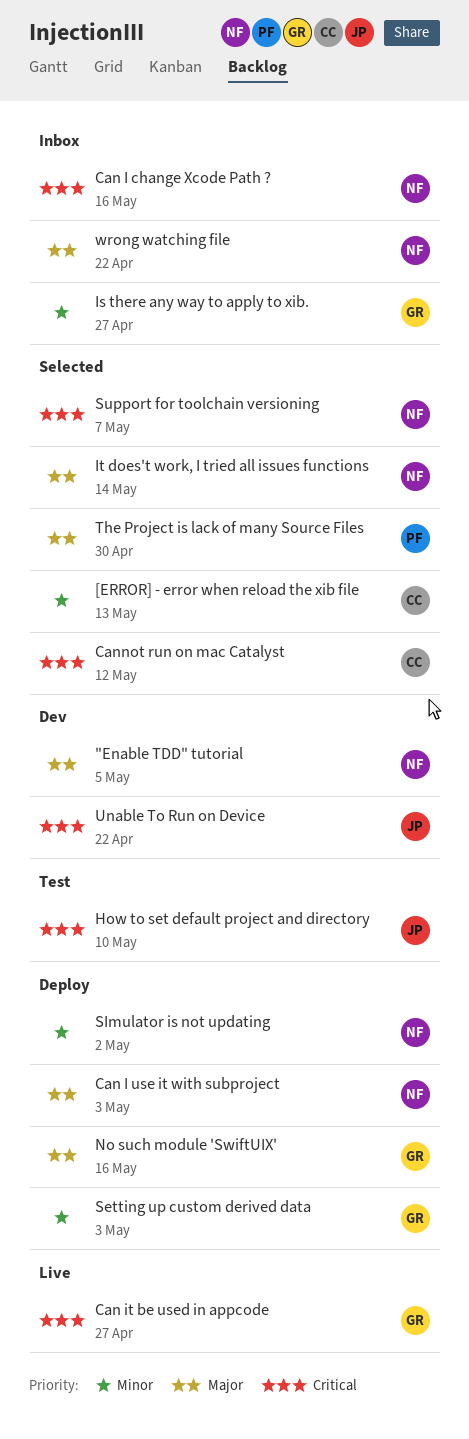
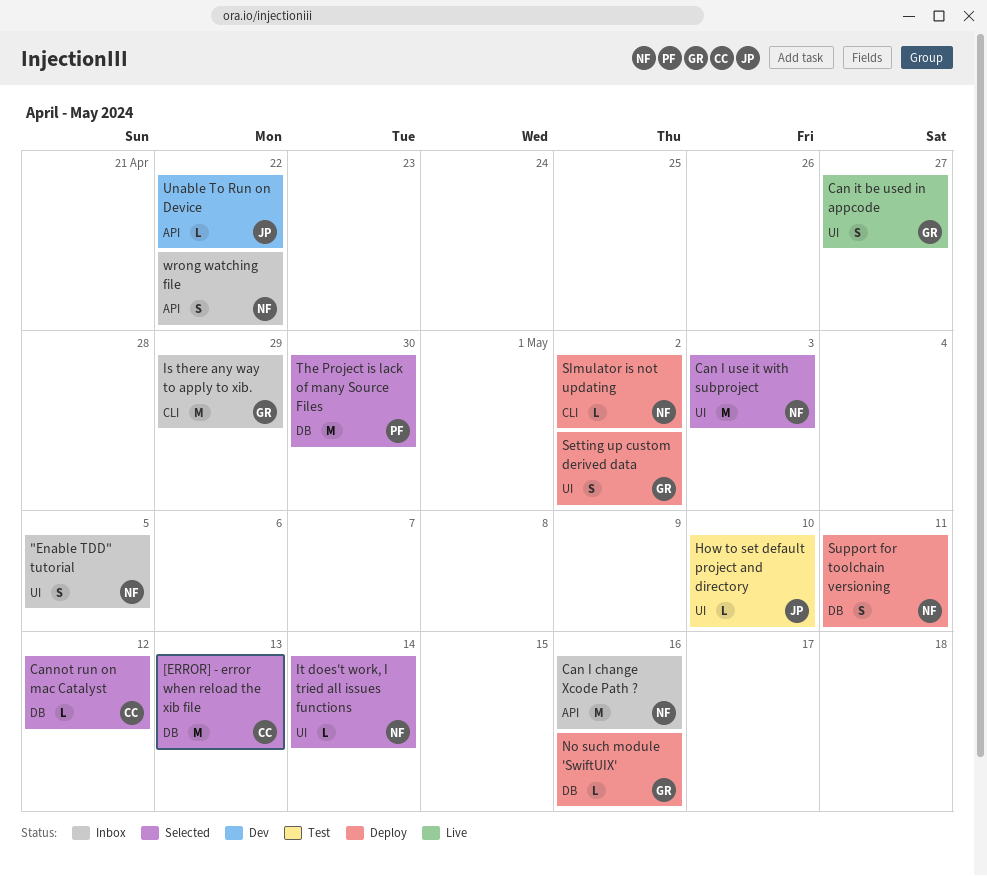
"Enable TDD" tutorial, status: Dev -> Inbox
Can I use it with subproject, status: Deploy -> Selected
Is there any way to apply to xib., due: Apr 27 -> Apr 29
Setting up custom derived data, due: May 3 -> May 2
Support for toolchain versioning, status: Selected -> Deploy
Support for toolchain versioning, due: May 7 -> May 11

